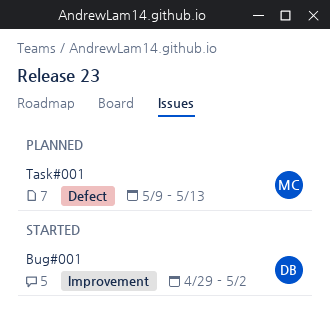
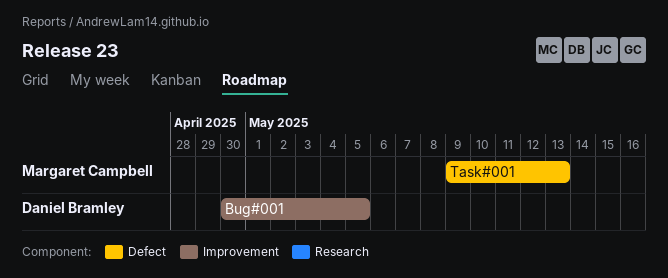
Bug#001, start: Apr 29 -> Apr 30
Bug#001, due: May 2 -> May 5

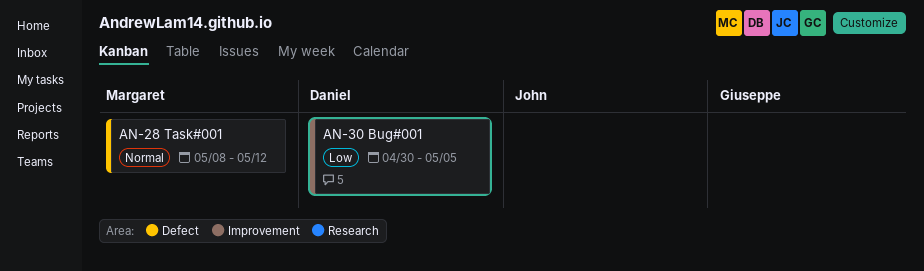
Task#001, start: May 9 -> May 8
Task#001, due: May 13 -> May 12

